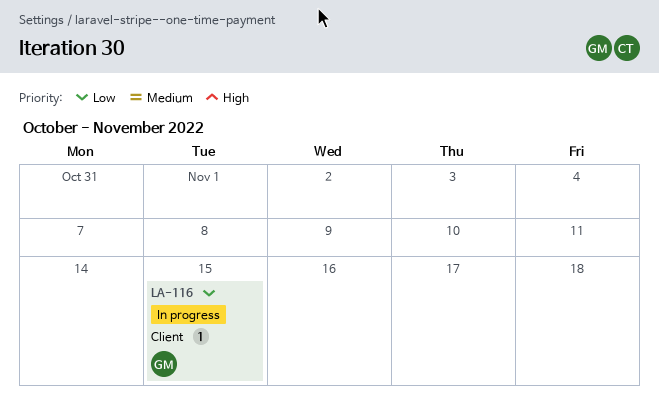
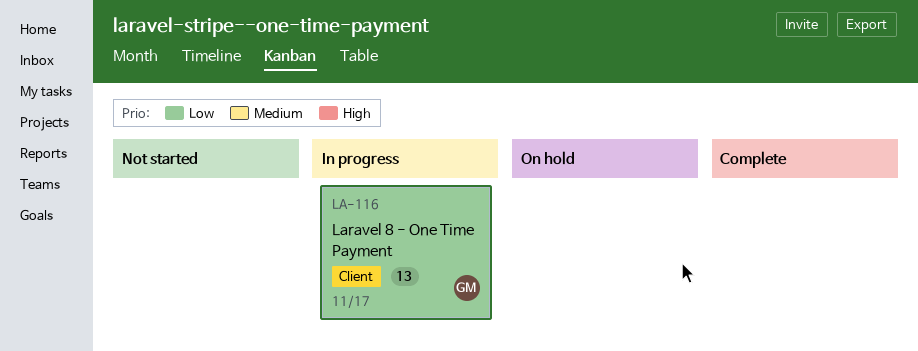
LA-116, estimate: 1 -> 13
LA-116, due: Nov 15 -> Nov 17

